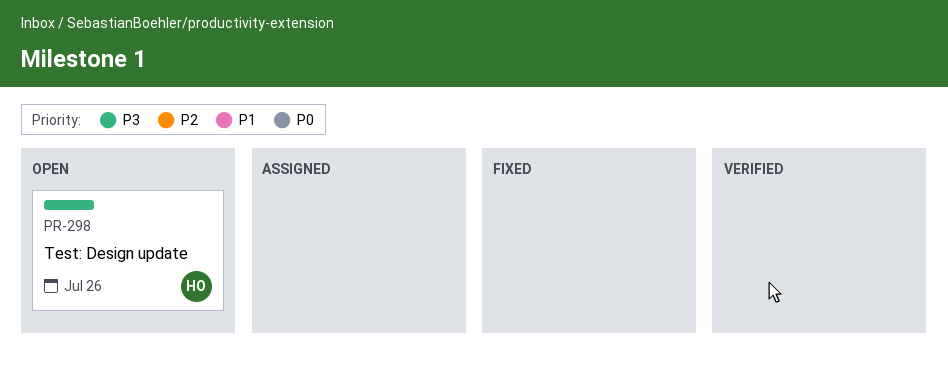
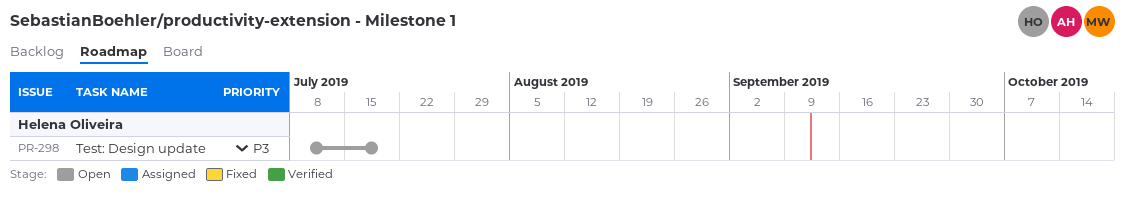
PR-298, due: Jul 26 -> Jul 19

